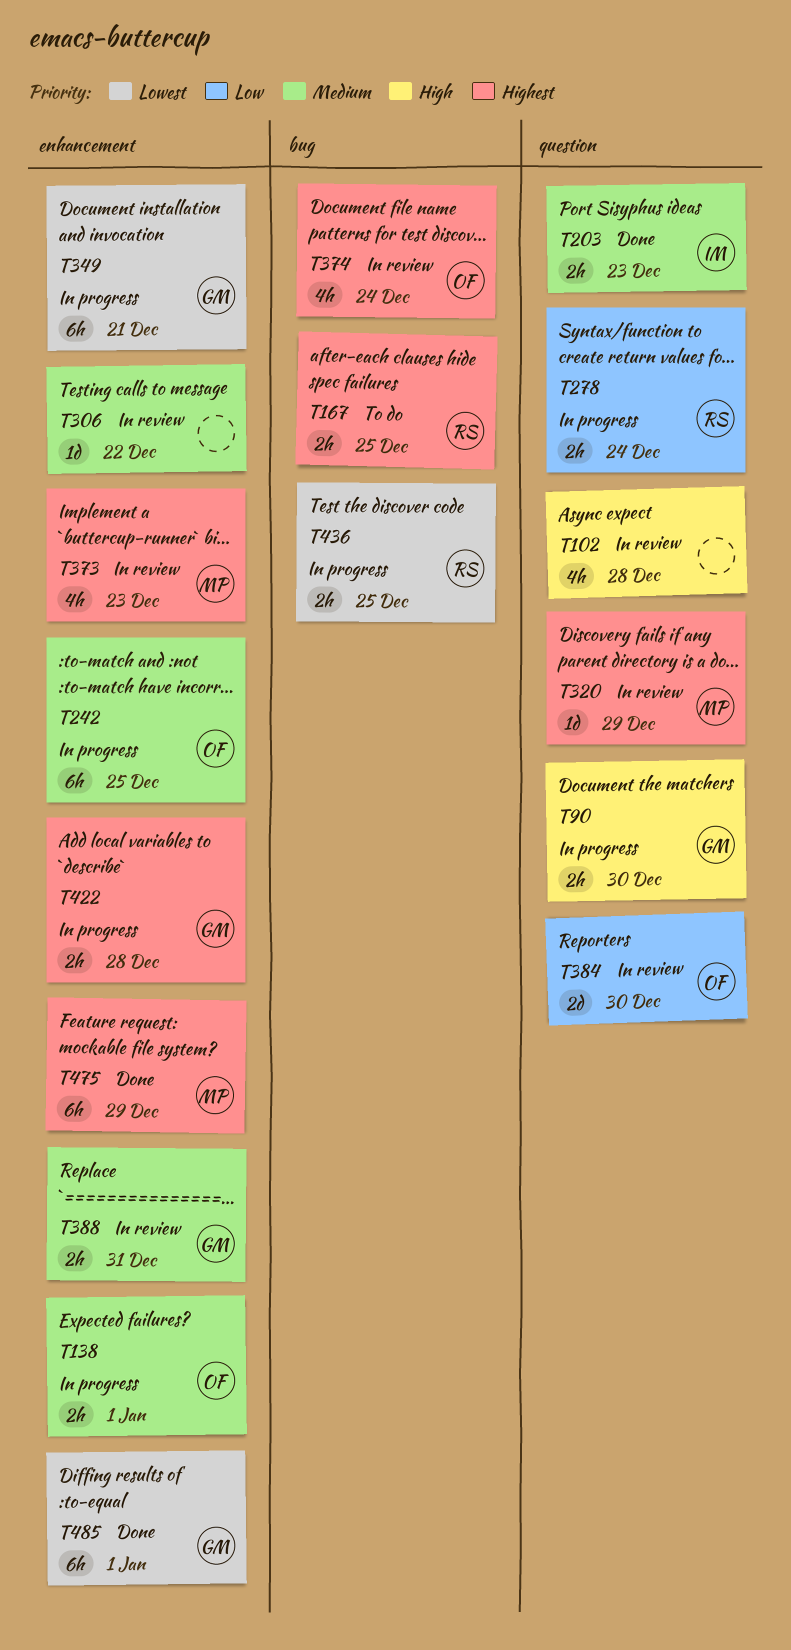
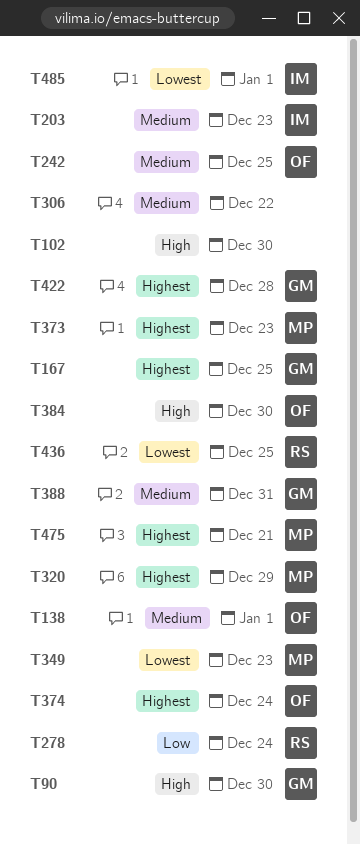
T102, due: Dec 28 -> Dec 30
T167, owner: RS -> GM
T349, owner: GM -> MP
T349, due: Dec 21 -> Dec 23
T384, priority: Low -> High
T475, due: Dec 29 -> Dec 21
T485, owner: GM -> IM

